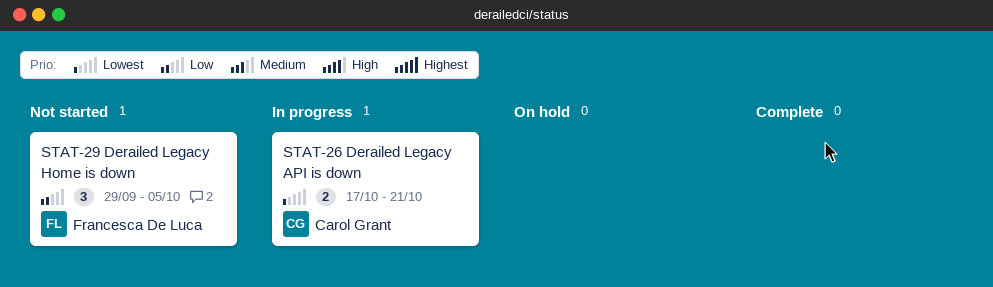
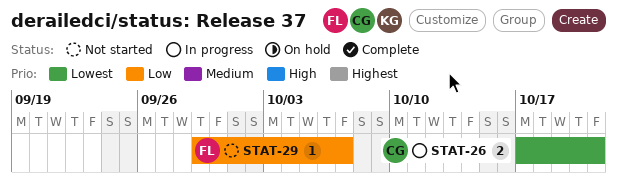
STAT-29, estimate: 3 -> 1
STAT-29, due: Oct 5 -> Oct 7

